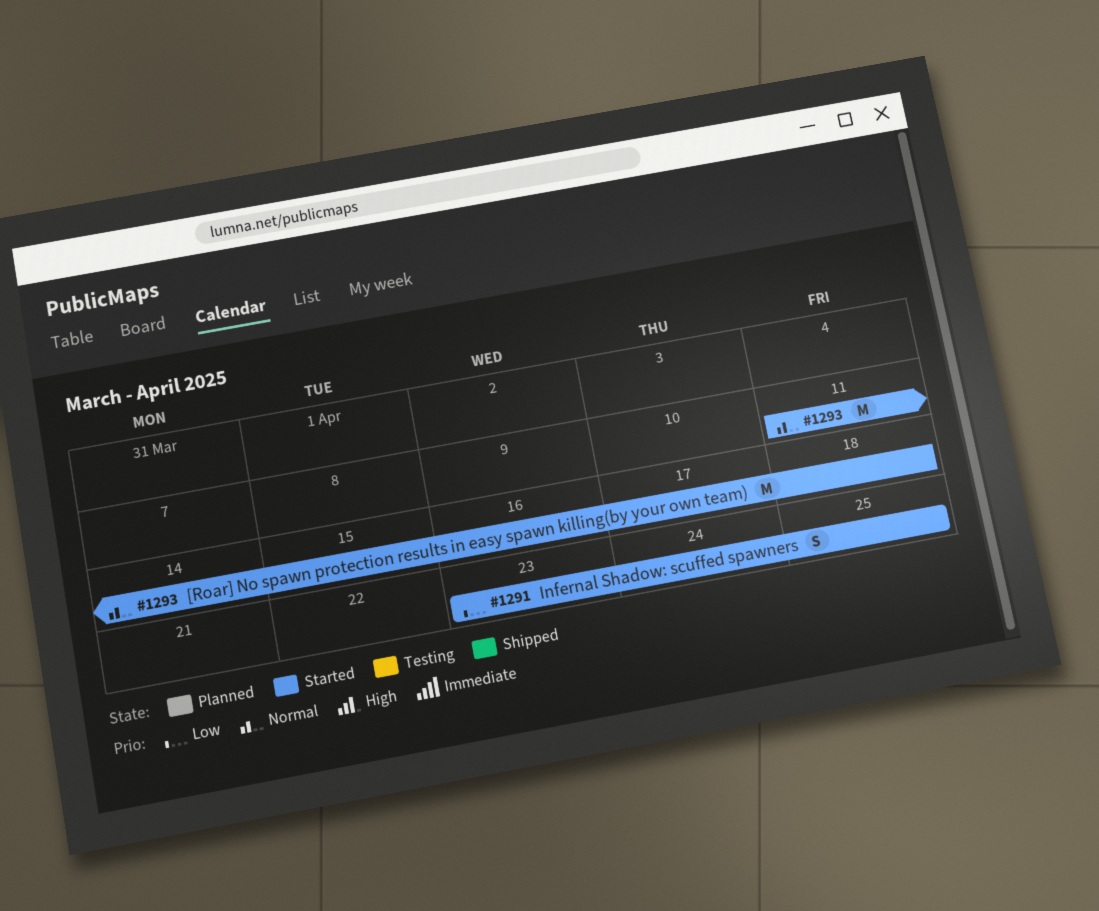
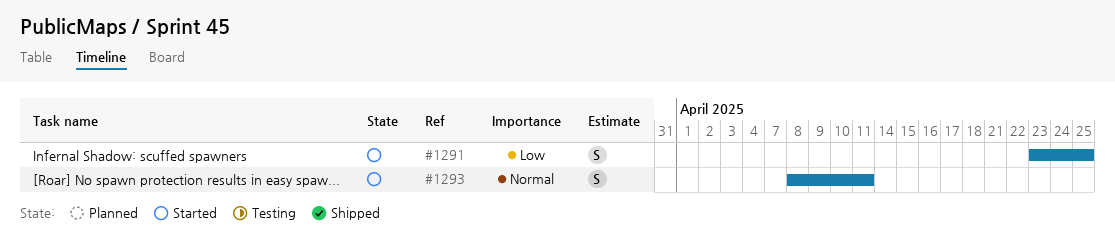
#1293, estimate: M -> S
#1293, start: Apr 11 -> Apr 8
#1293, due: Apr 18 -> Apr 11

